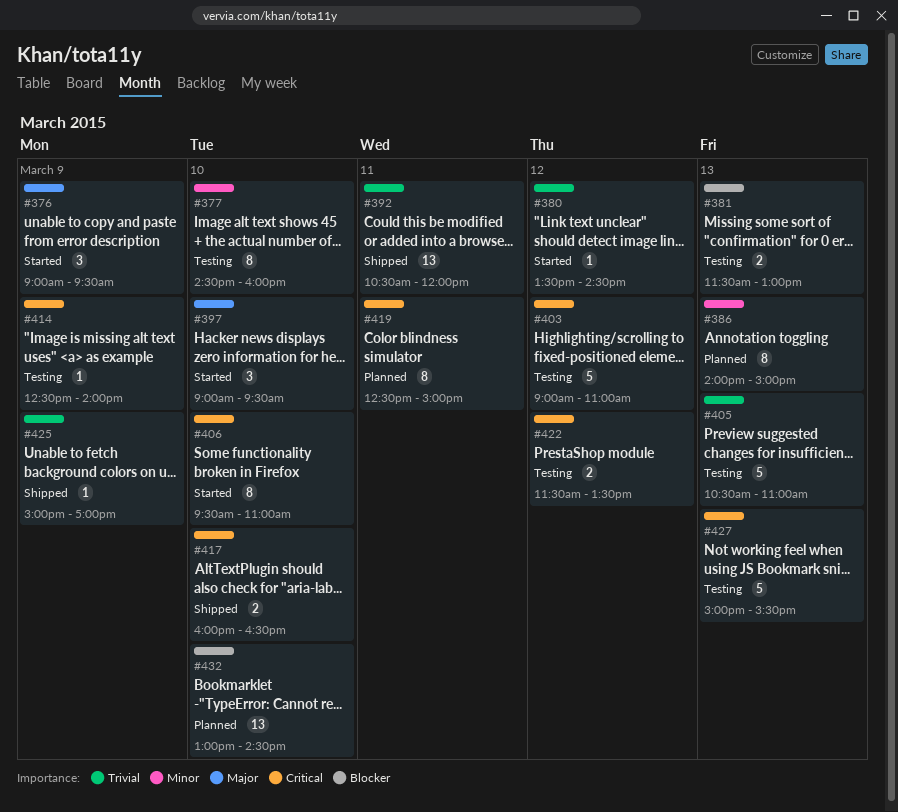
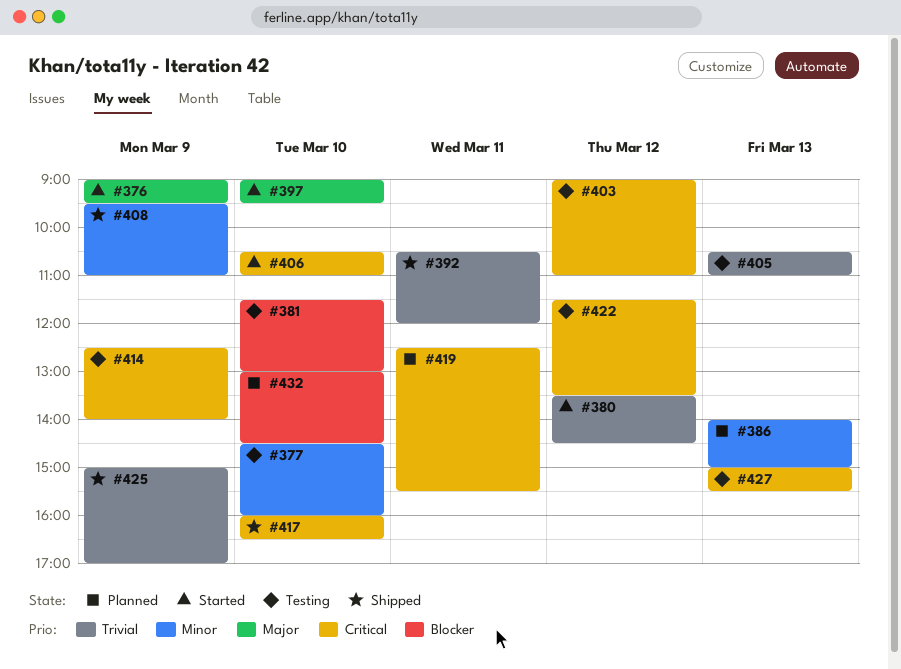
#381, day: Mar 13 -> Mar 10
#406, begins: 09:30 -> 10:30
#408: none -> present
#419, ends: 15:00 -> 15:30

